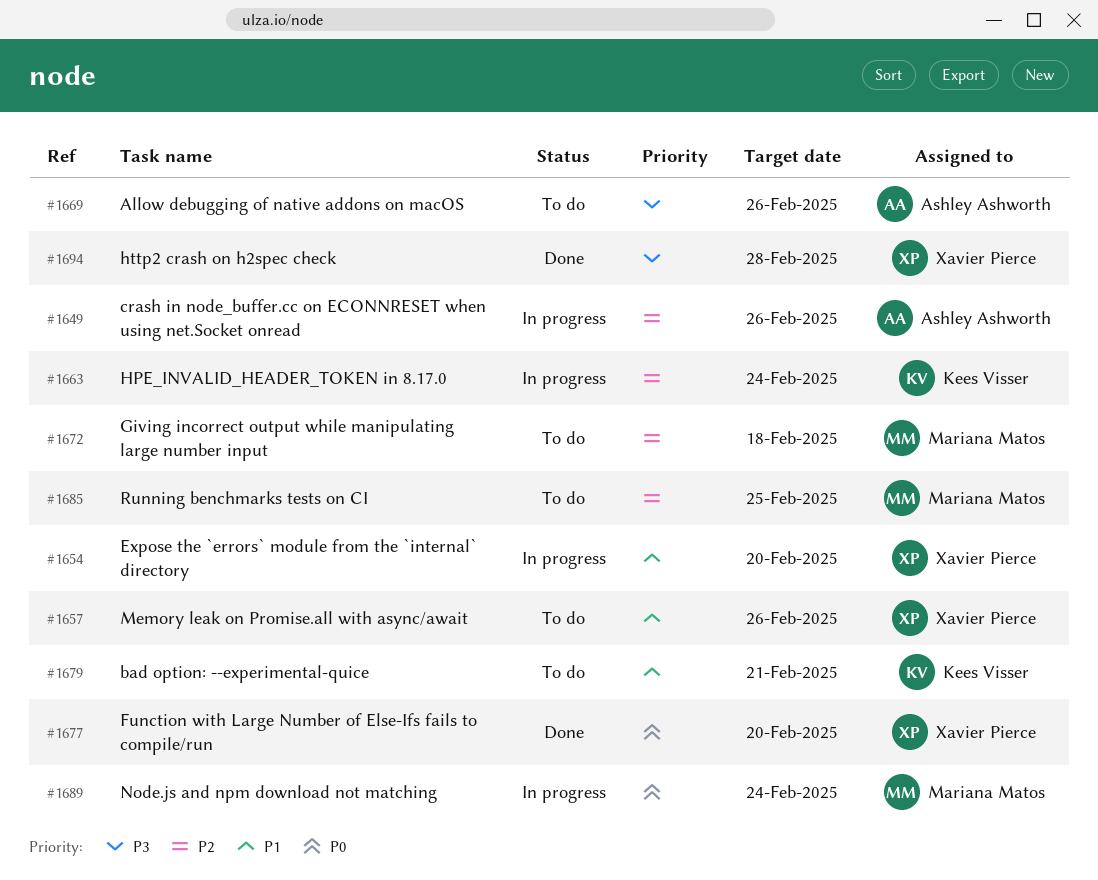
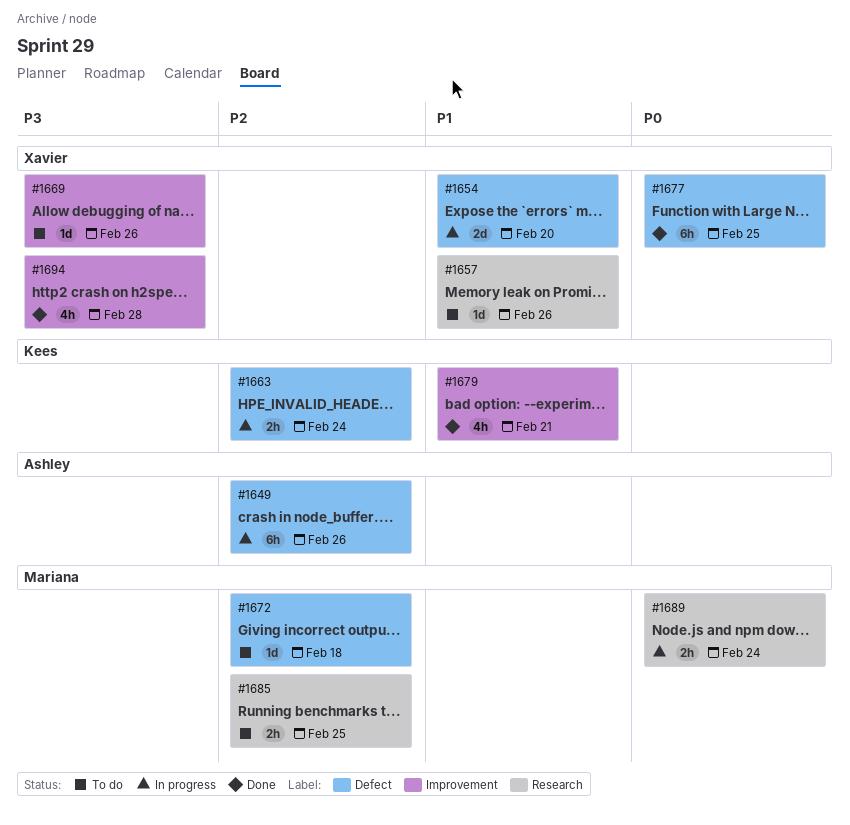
#1669, owner: Ashley Ashworth -> Xavier Pierce
#1677, due: Feb 20 -> Feb 25
#1679, status: To do -> Done

